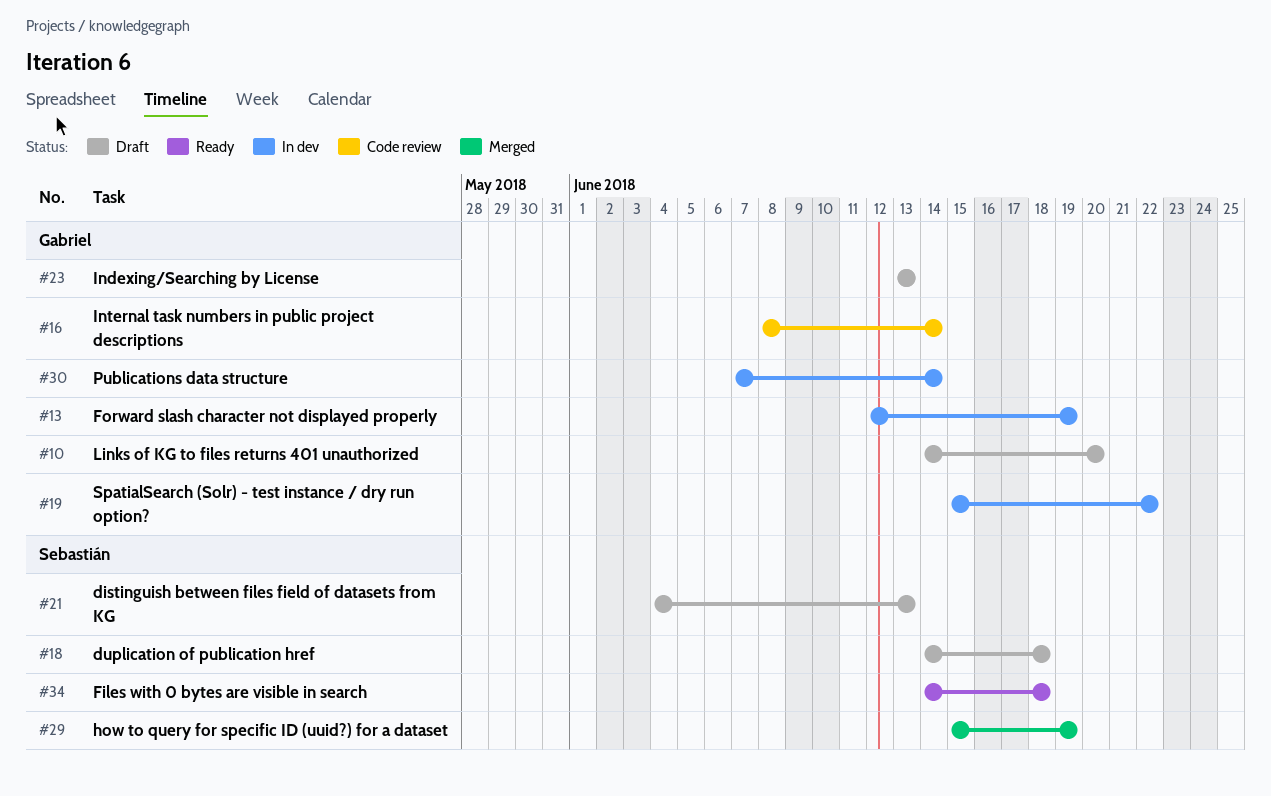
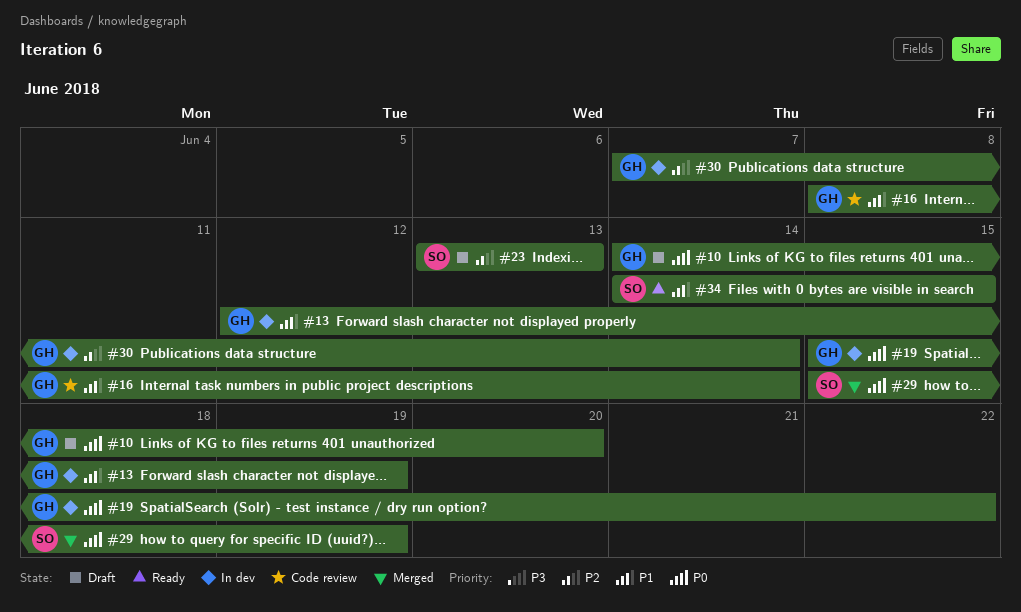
#18: present -> none
#21: present -> none
#23, owner: Gabriel -> Sebastián
#34, due: Jun 18 -> Jun 15

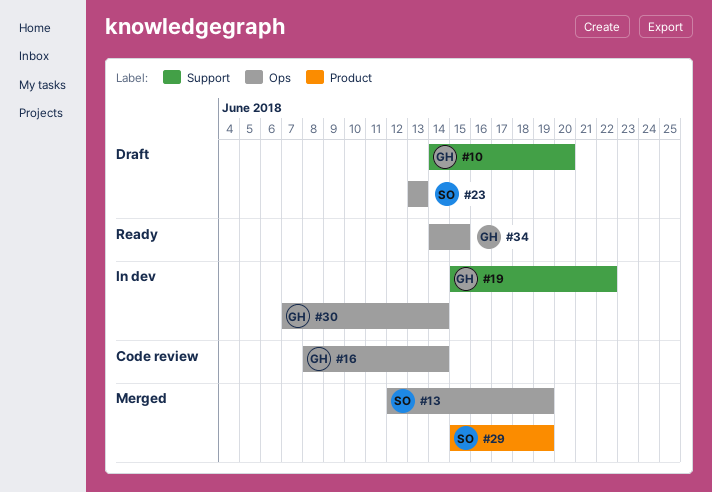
#13, status: In dev -> Merged
#13, owner: GH -> SO
#34, owner: SO -> GH

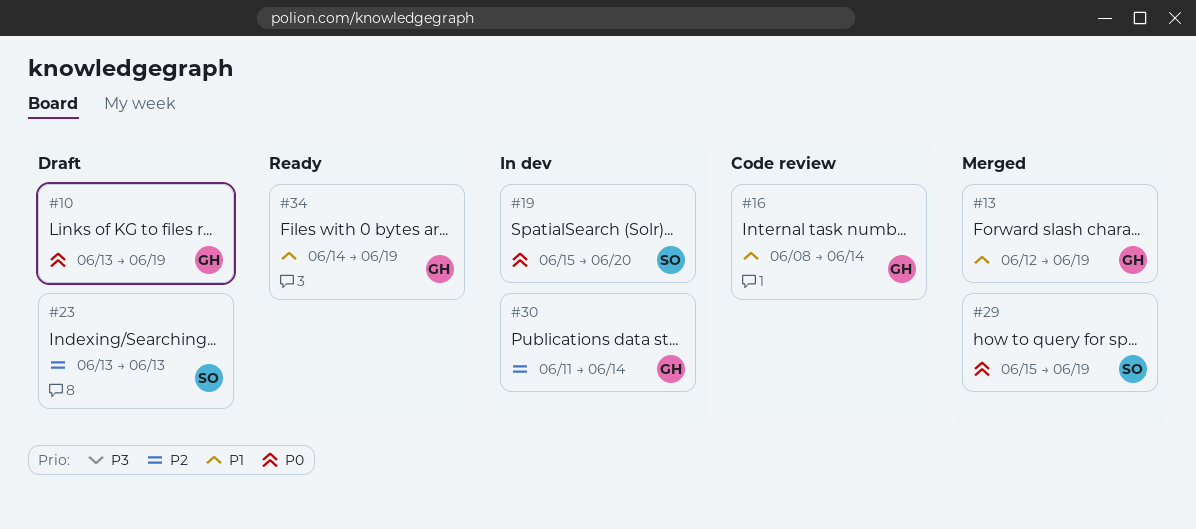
#10, start: Jun 14 -> Jun 13
#10, due: Jun 20 -> Jun 19
#13, owner: SO -> GH
#19, owner: GH -> SO
#19, due: Jun 22 -> Jun 20
#30, start: Jun 7 -> Jun 11
#34, due: Jun 15 -> Jun 19

